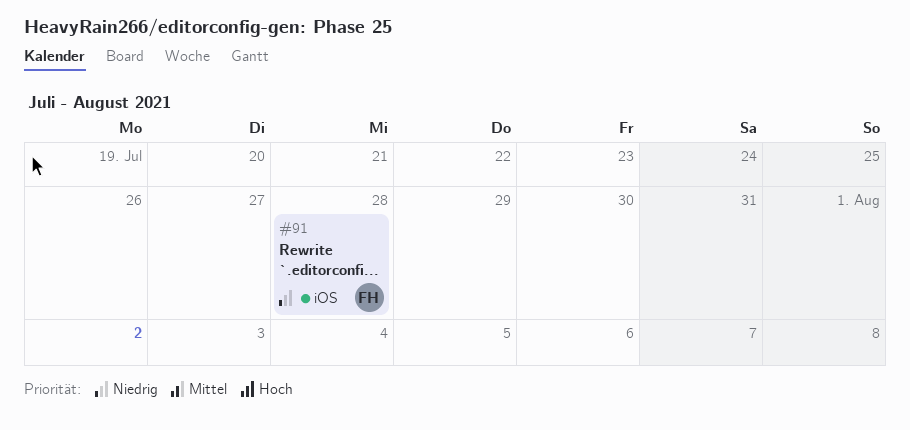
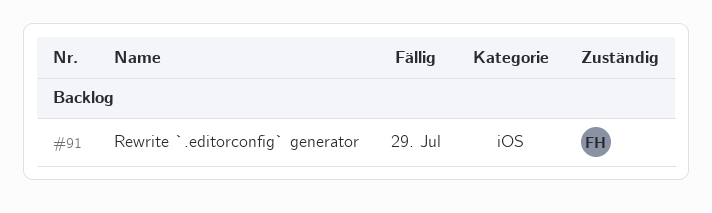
#91, due: Jul 28 -> Jul 29

